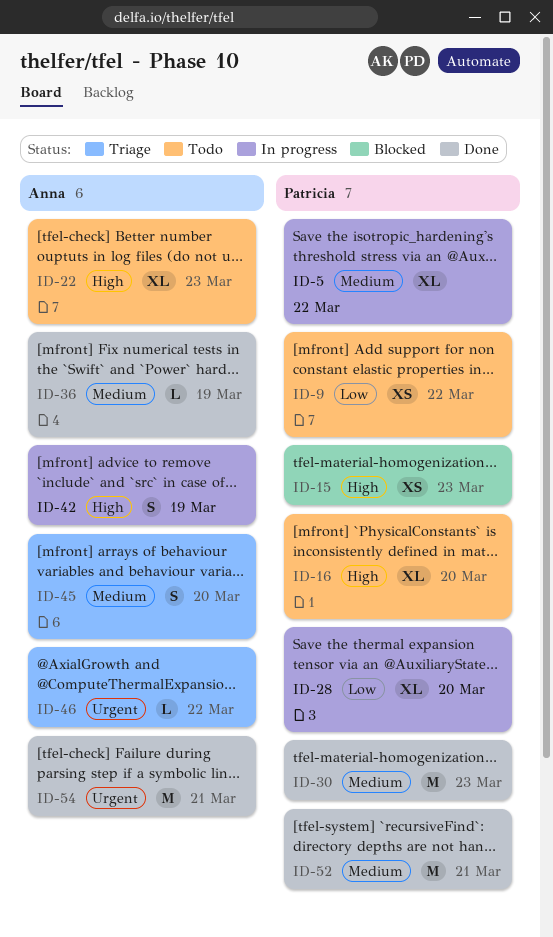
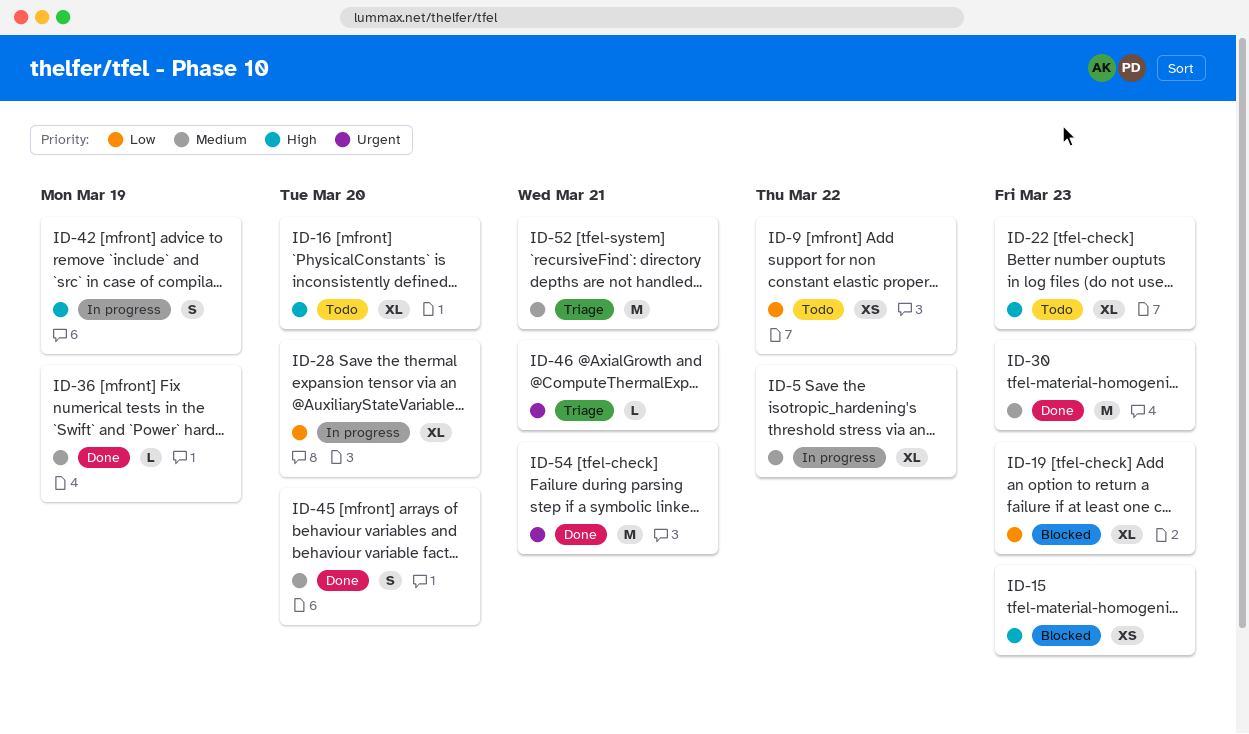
ID-19: none -> present
ID-45, status: Triage -> Done
ID-46, due: Mar 22 -> Mar 21
ID-52, status: Done -> Triage

